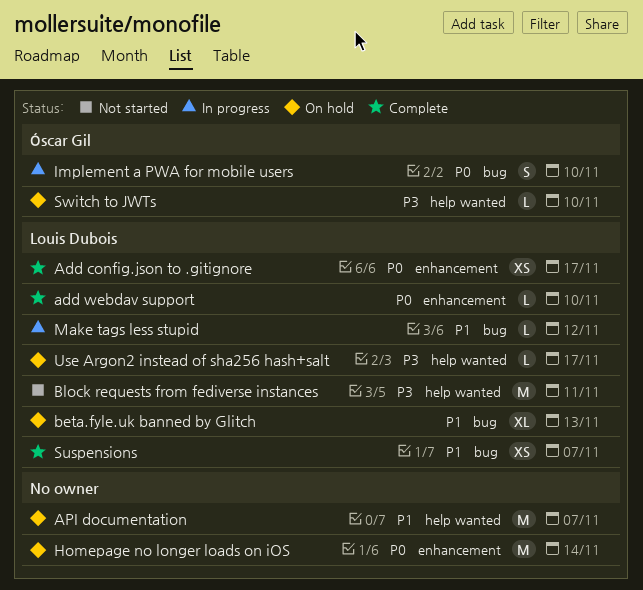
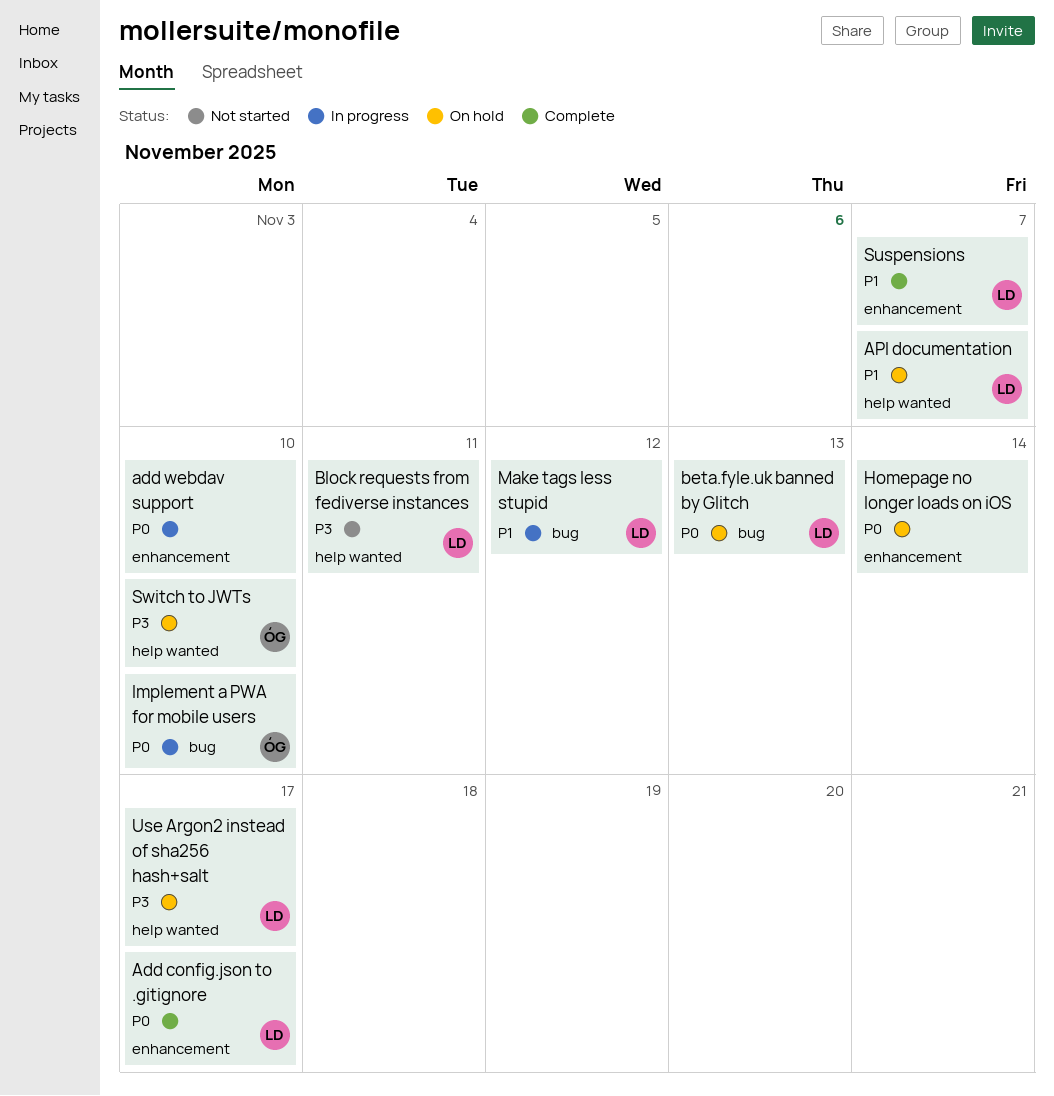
add webdav support, status: Complete -> In progress
add webdav support, owner: Louis Dubois -> none
API documentation, owner: none -> Louis Dubois
beta.fyle.uk banned by Glitch, priority: P1 -> P0
Suspensions, label: bug -> enhancement

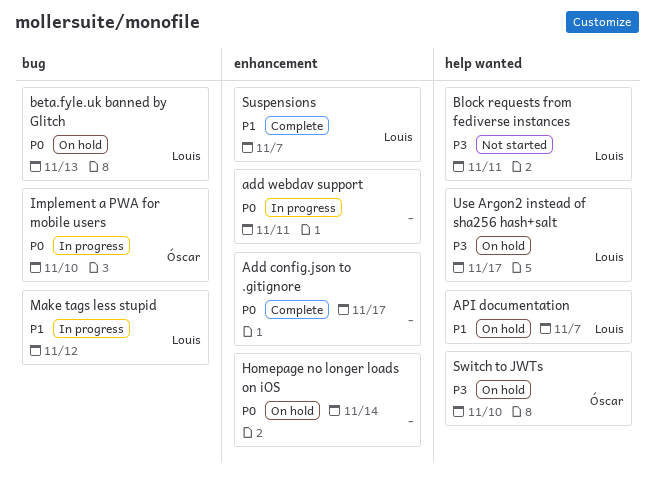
Add config.json to .gitignore, owner: Louis -> none
add webdav support, due: Nov 10 -> Nov 11

